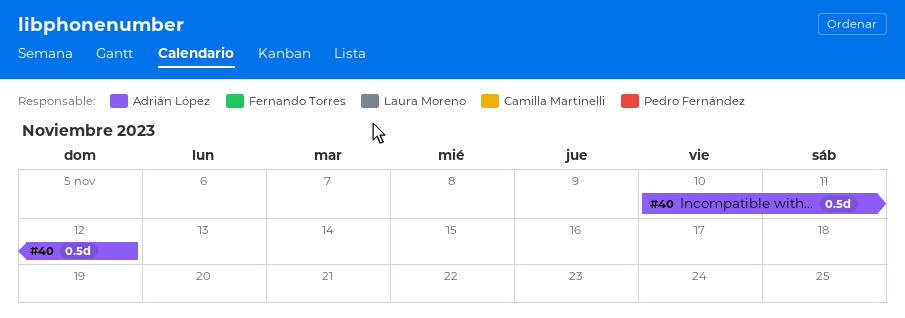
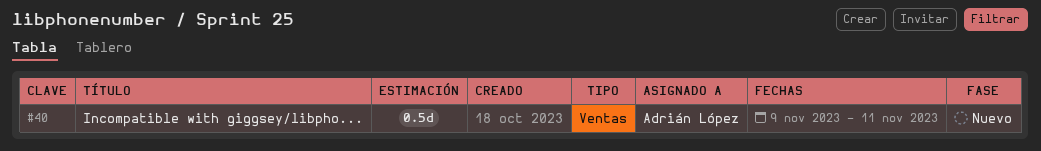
#40, start: Nov 10 -> Nov 9
#40, due: Nov 12 -> Nov 11

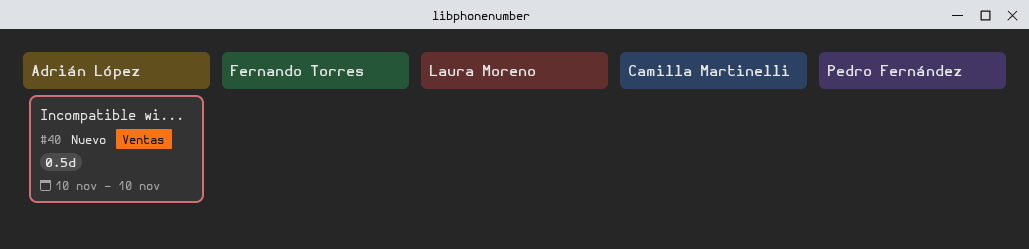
#40, start: Nov 9 -> Nov 10
#40, due: Nov 11 -> Nov 10

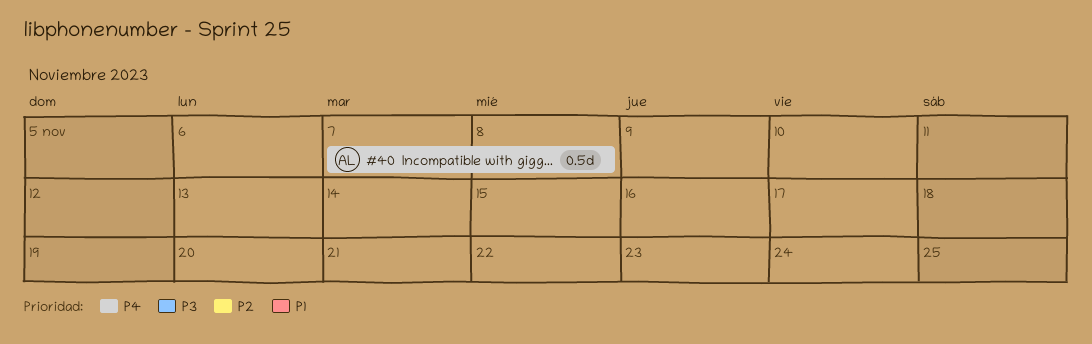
#40, start: Nov 10 -> Nov 7
#40, due: Nov 10 -> Nov 8

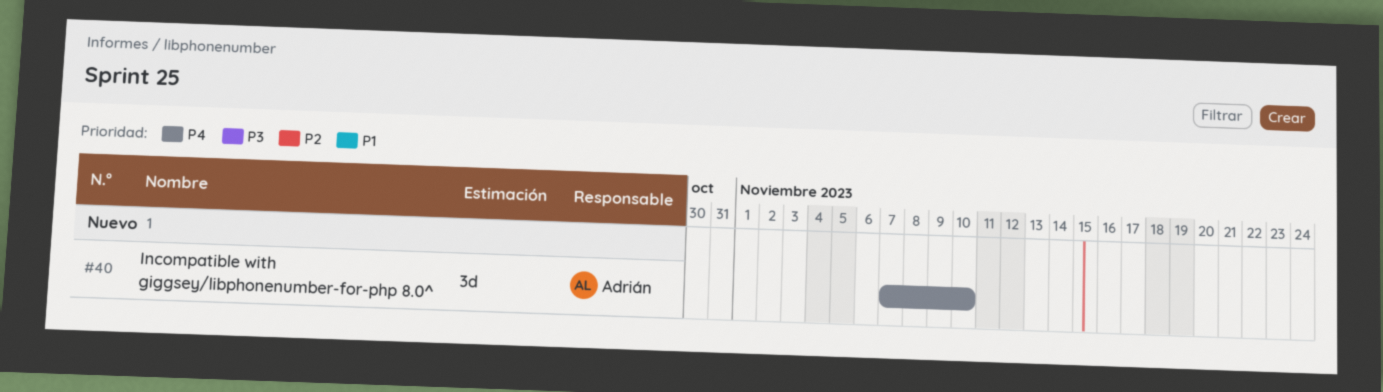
#40, estimate: 0.5d -> 3d
#40, due: Nov 8 -> Nov 10

